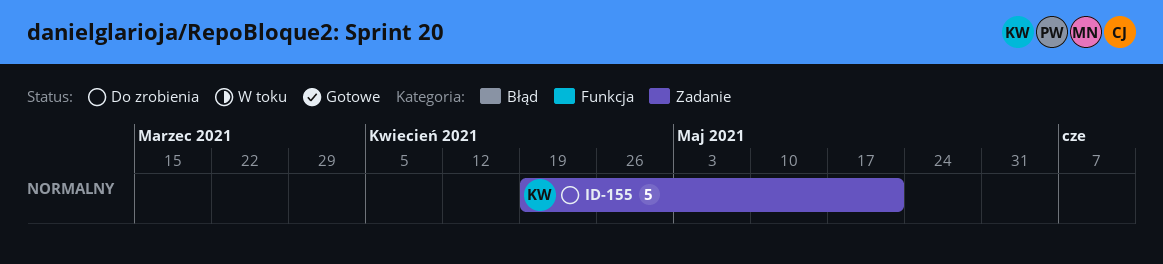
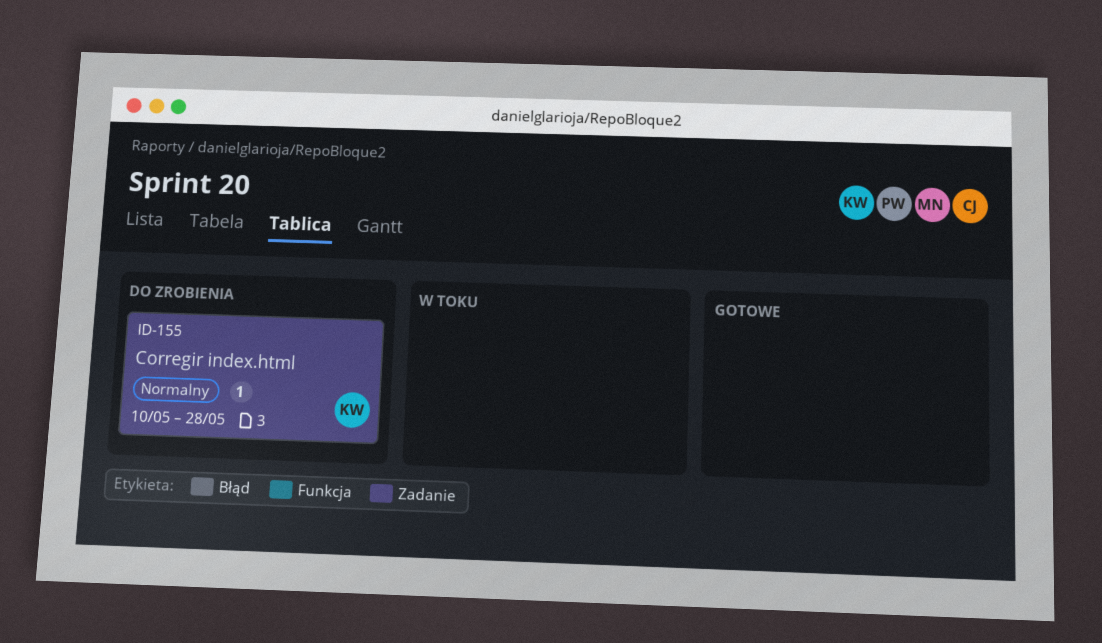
ID-155, estimate: 5 -> 1
ID-155, start: Apr 19 -> May 10
ID-155, due: May 21 -> May 28

